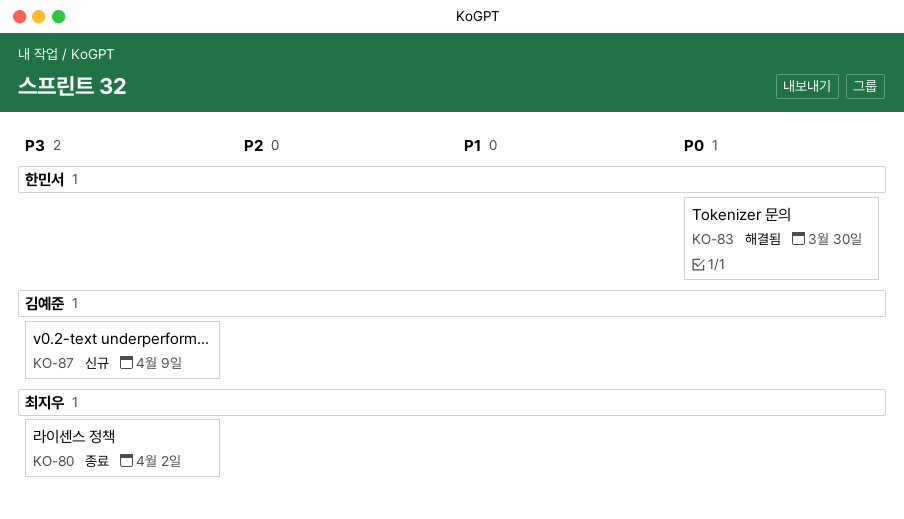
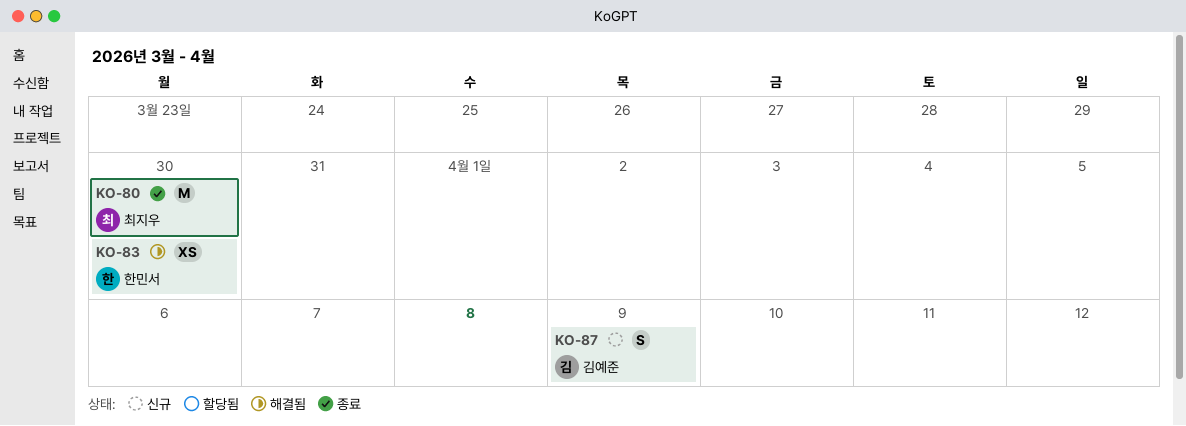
KO-80, due: Apr 2 -> Mar 30

